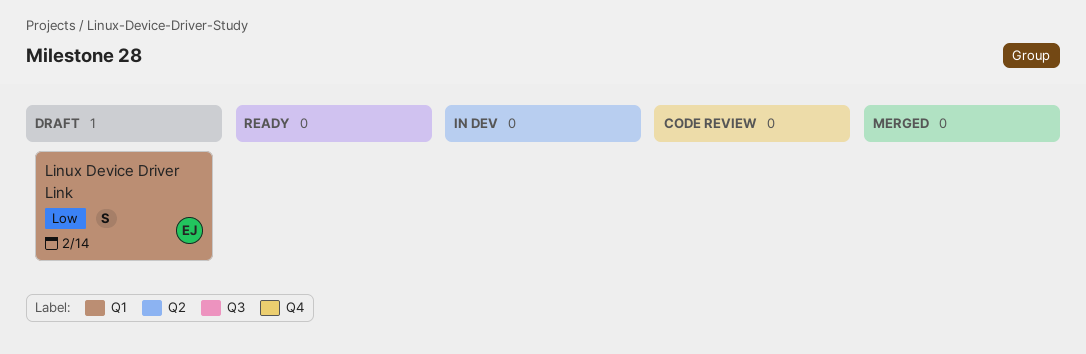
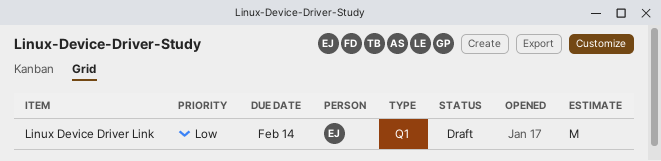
Linux Device Driver Link, estimate: S -> M

